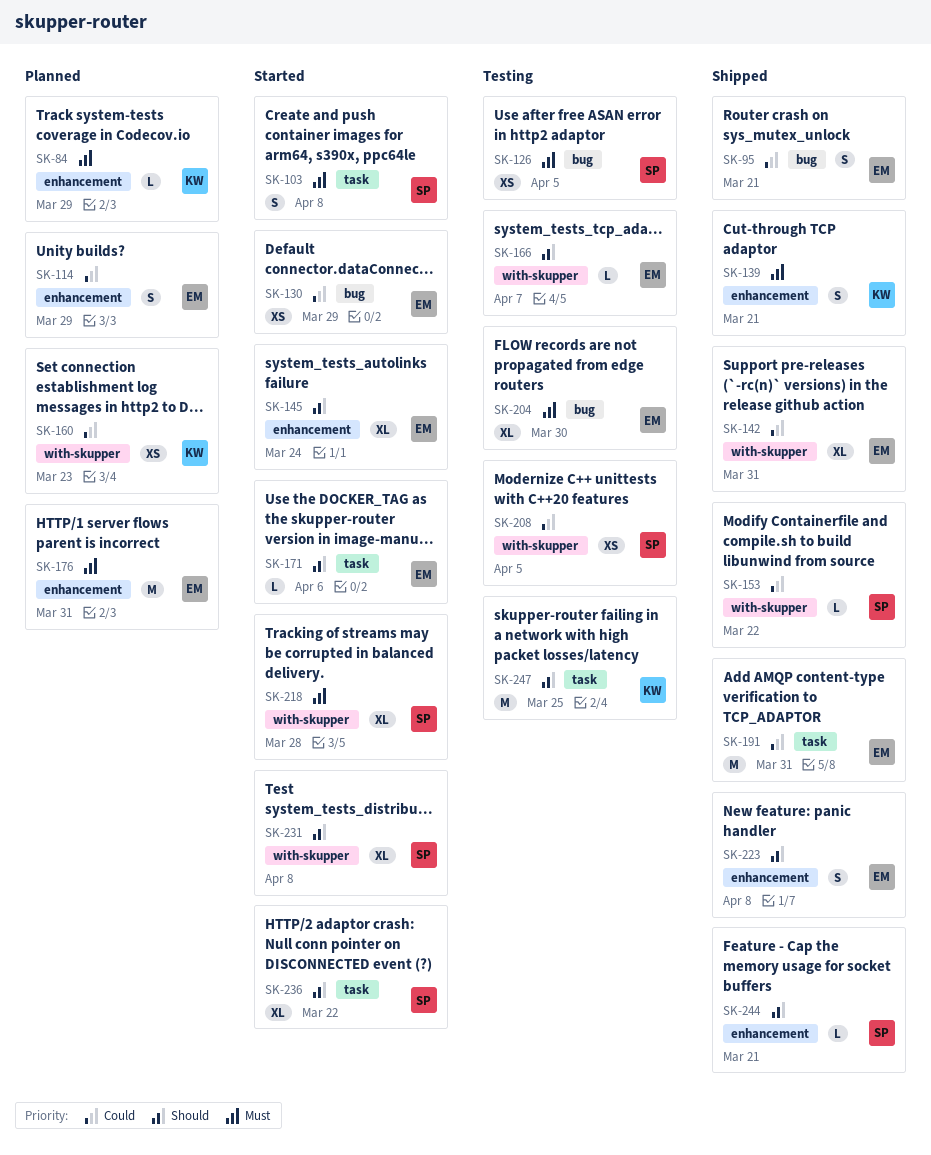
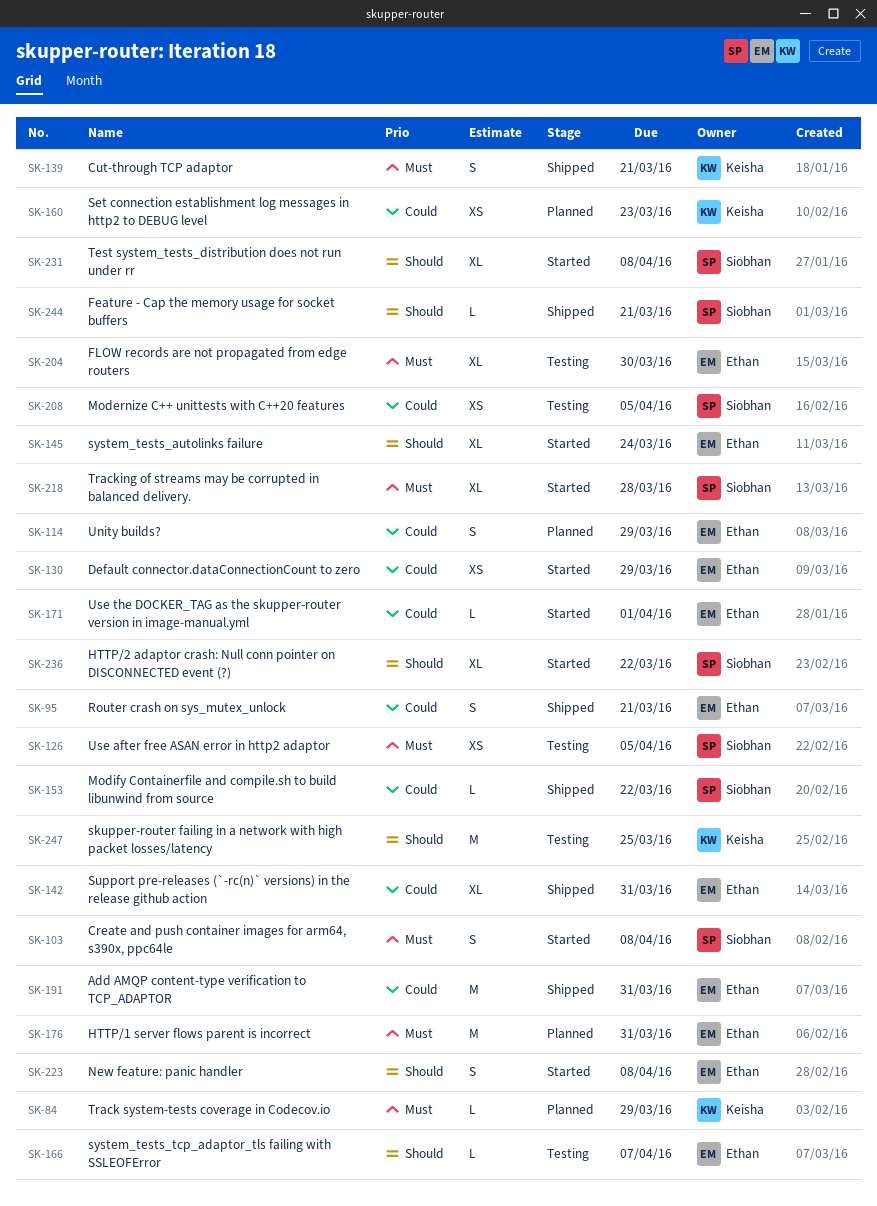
SK-171, priority: Should -> Could
SK-171, due: Apr 6 -> Apr 1
SK-223, status: Shipped -> Started

